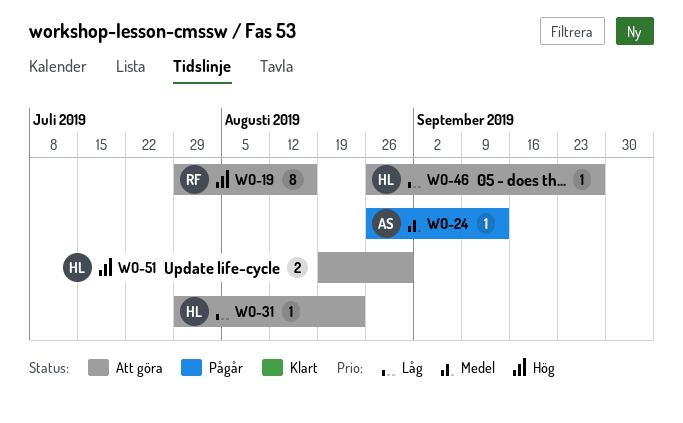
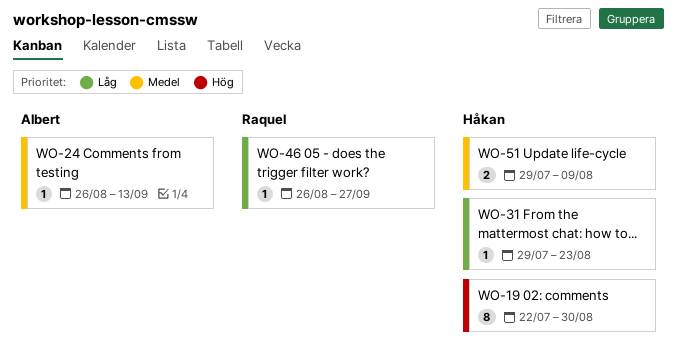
WO-19, owner: Raquel -> Håkan
WO-19, start: Jul 29 -> Jul 22
WO-19, due: Aug 16 -> Aug 30
WO-46, owner: Håkan -> Raquel
WO-51, priority: Hög -> Medel
WO-51, start: Aug 19 -> Jul 29
WO-51, due: Aug 30 -> Aug 9

